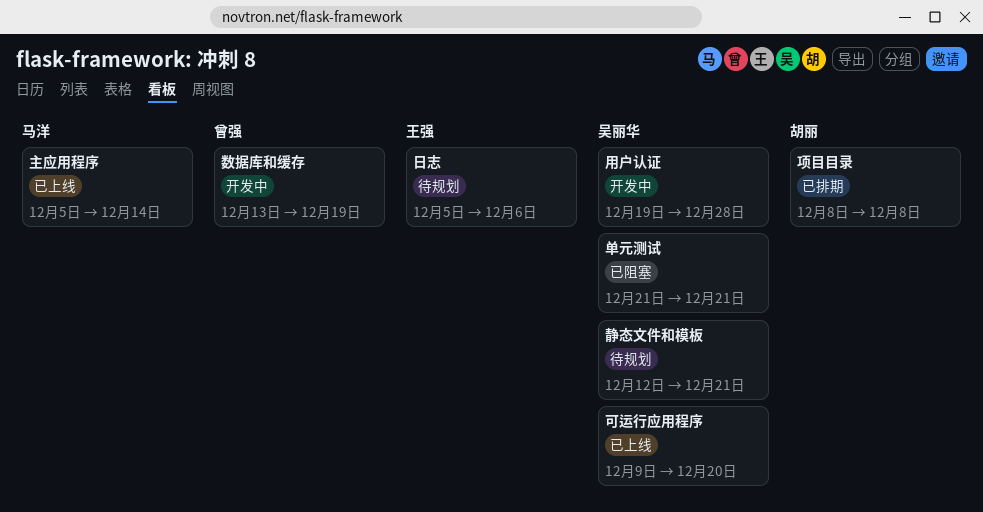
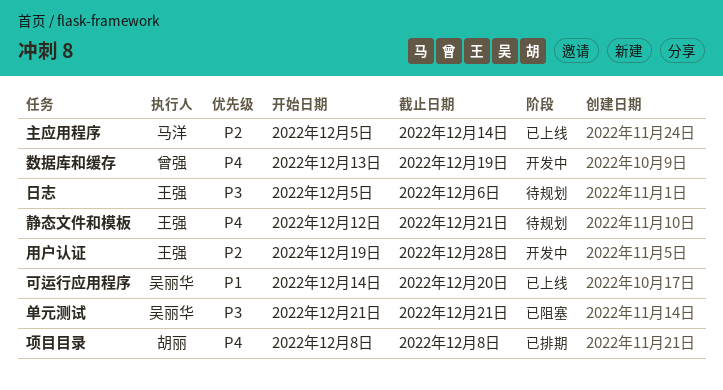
可运行应用程序, start: Dec 9 -> Dec 14
用户认证, owner: 吴丽华 -> 王强
静态文件和模板, owner: 吴丽华 -> 王强

